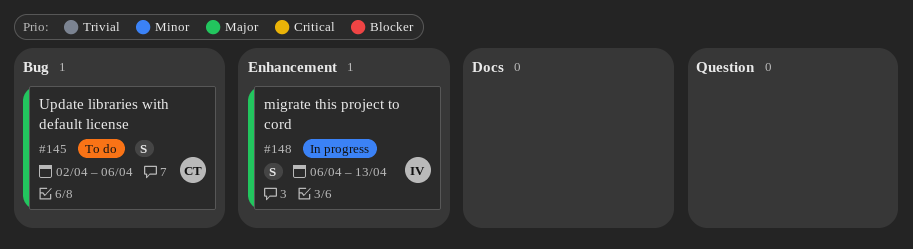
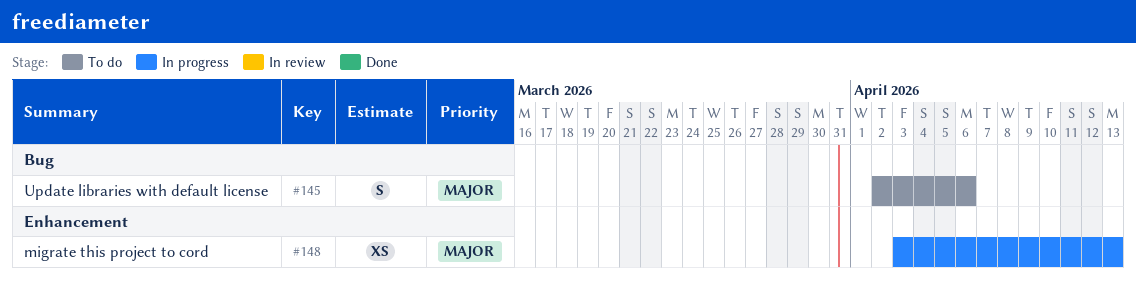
#148, estimate: S -> XS
#148, start: Apr 6 -> Apr 3

